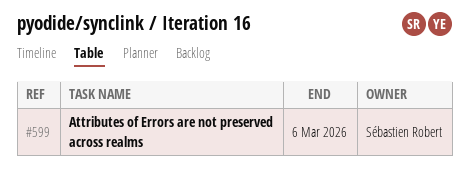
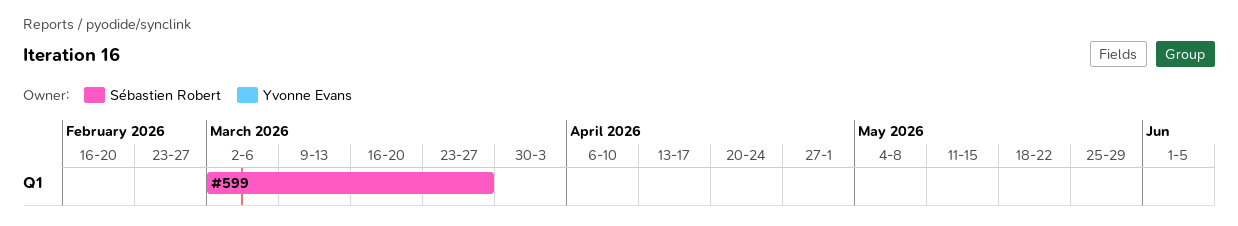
#599, due: Mar 6 -> Mar 27

